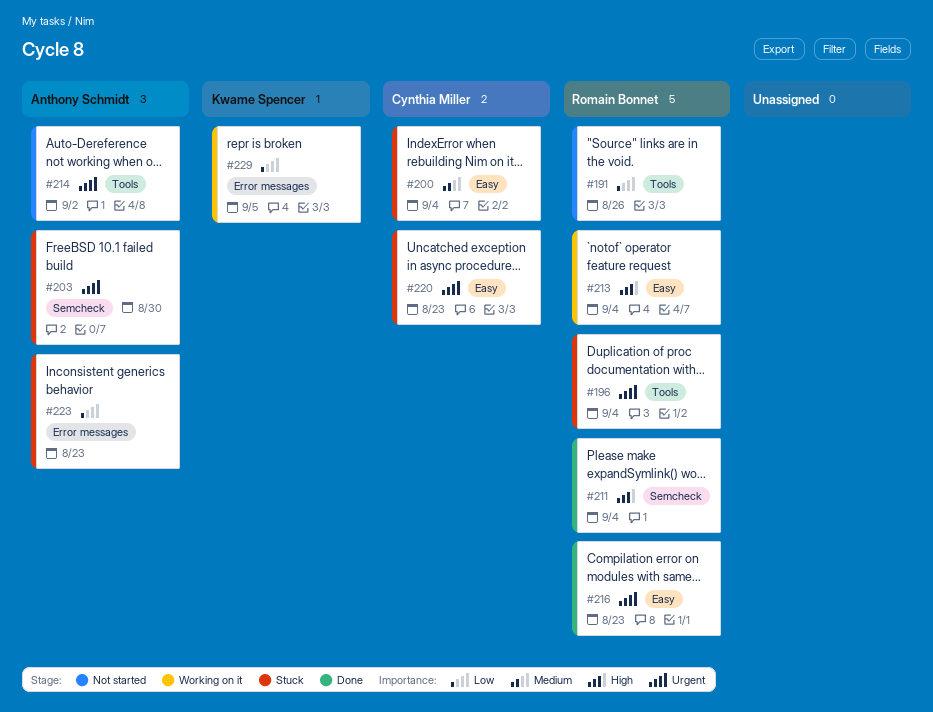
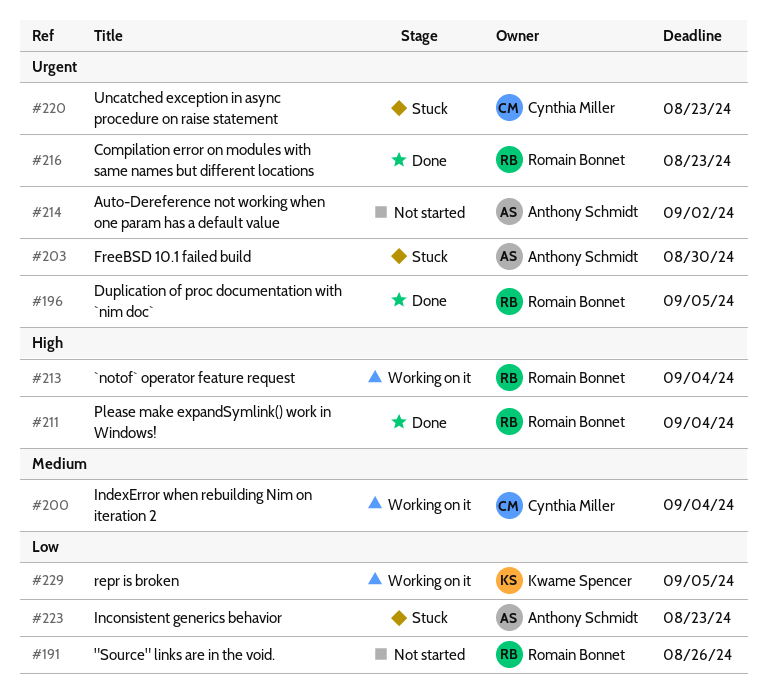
#196, status: Stuck -> Done
#196, due: Sep 4 -> Sep 5
#200, status: Stuck -> Working on it

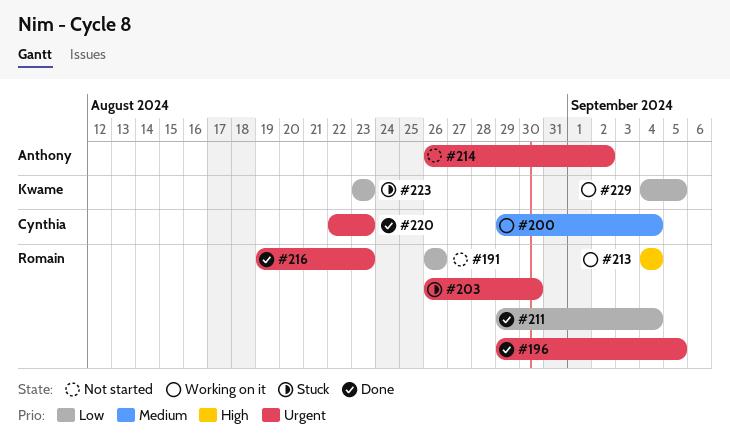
#203, owner: Anthony Schmidt -> Romain Bonnet
#211, priority: High -> Low
#220, status: Stuck -> Done
#223, owner: Anthony Schmidt -> Kwame Spencer

